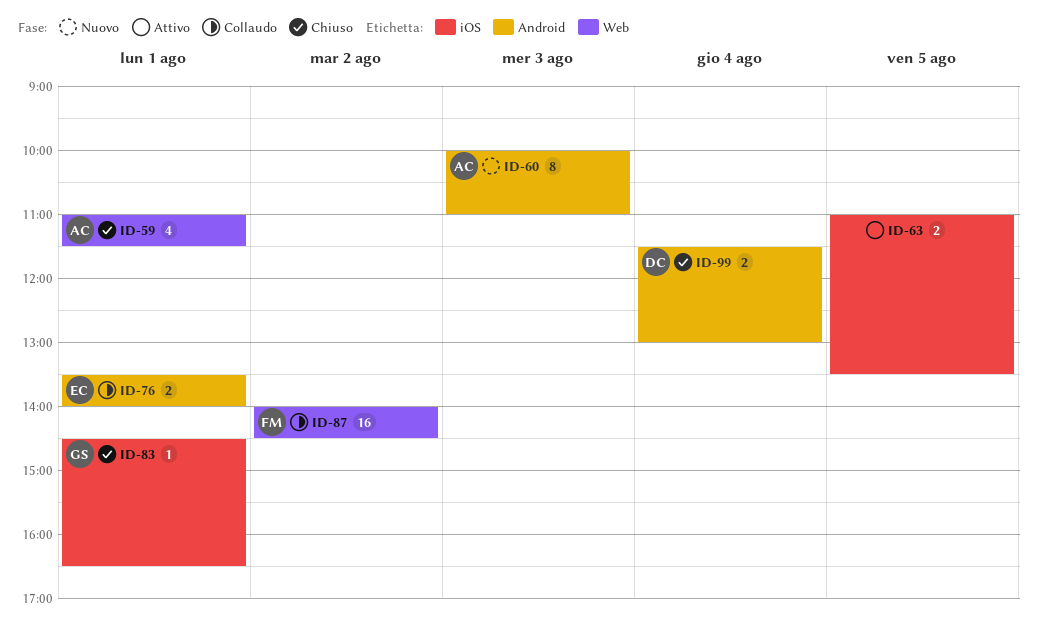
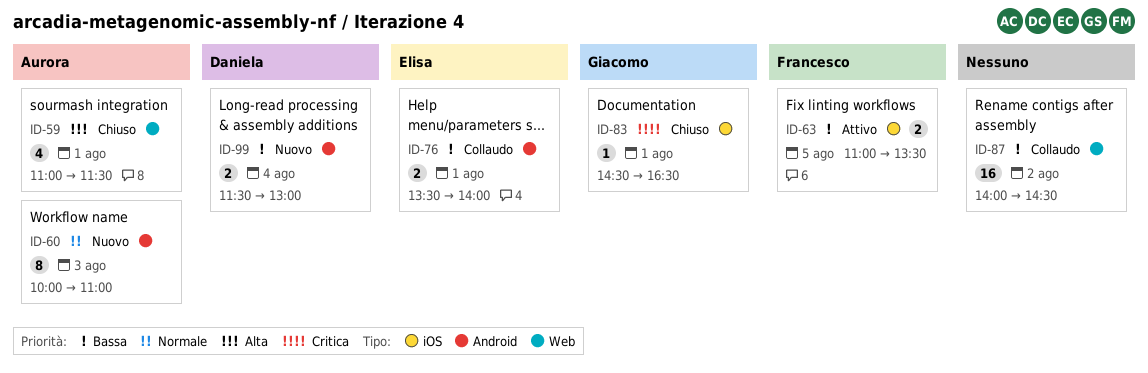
ID-63, owner: none -> Francesco
ID-87, owner: Francesco -> none
ID-99, status: Chiuso -> Nuovo

